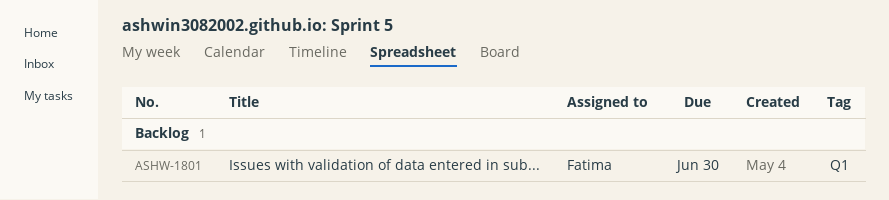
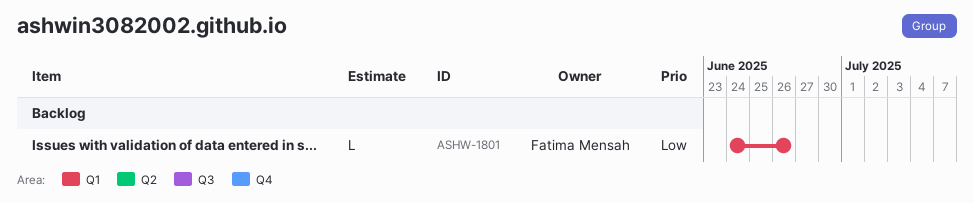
ASHW-1801, due: Jun 30 -> Jun 26

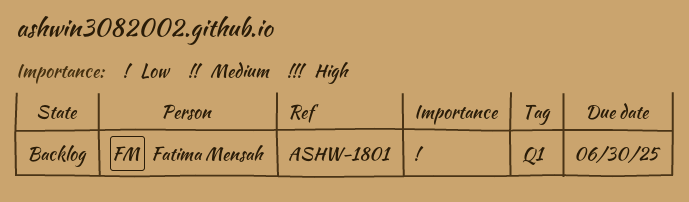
ASHW-1801, due: Jun 26 -> Jun 30

